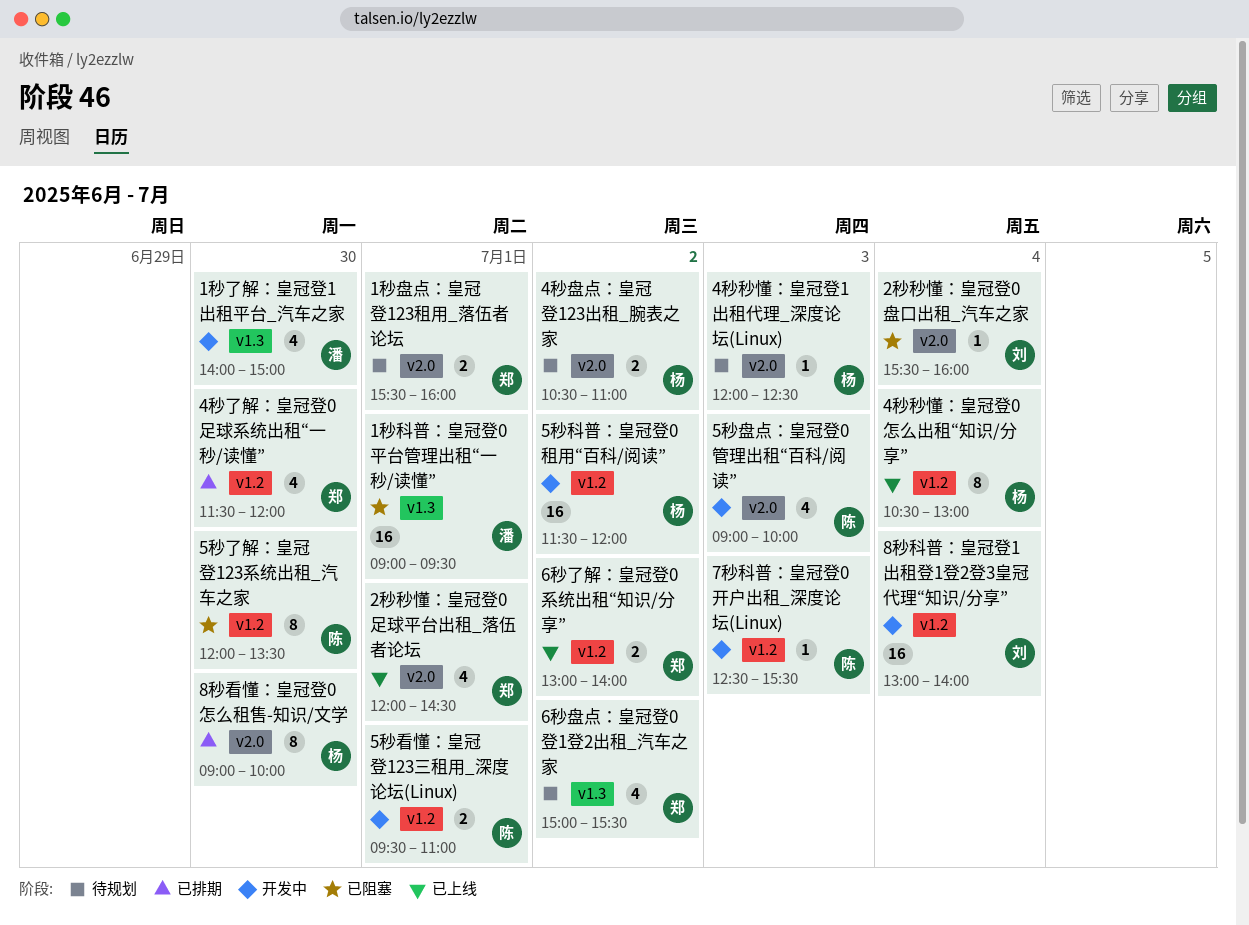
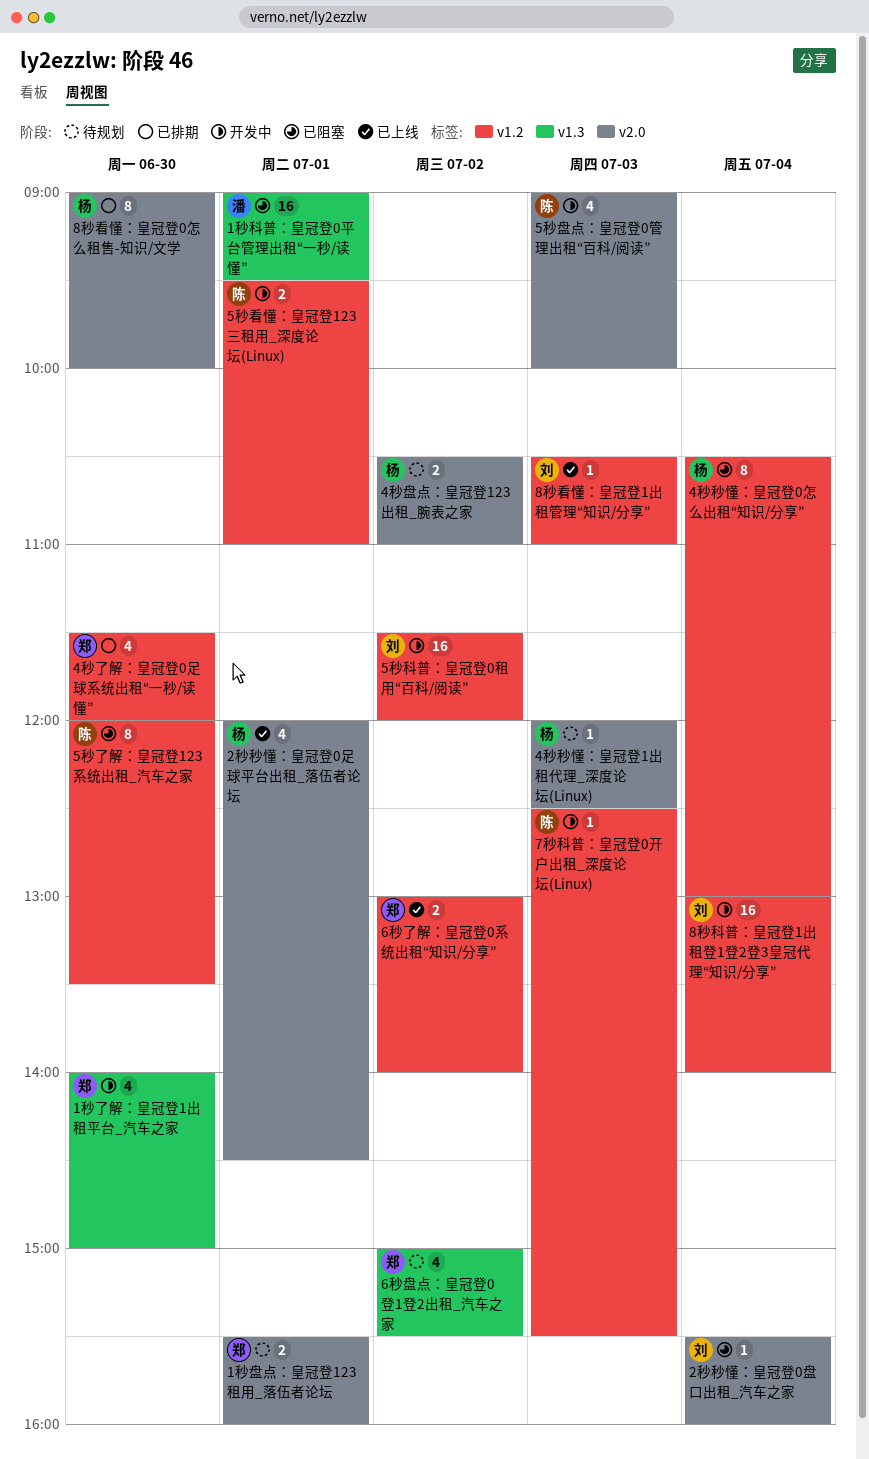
1秒了解：皇冠登1出租平台_汽车之家, owner: 潘 -> 郑
2秒秒懂：皇冠登0足球平台出租_落伍者论坛, owner: 郑 -> 杨
4秒秒懂：皇冠登0怎么出租“知识/分享”, status: 已上线 -> 已阻塞
5秒科普：皇冠登0租用“百科/阅读”, owner: 杨 -> 刘
8秒看懂：皇冠登1出租管理“知识/分享”: none -> present

